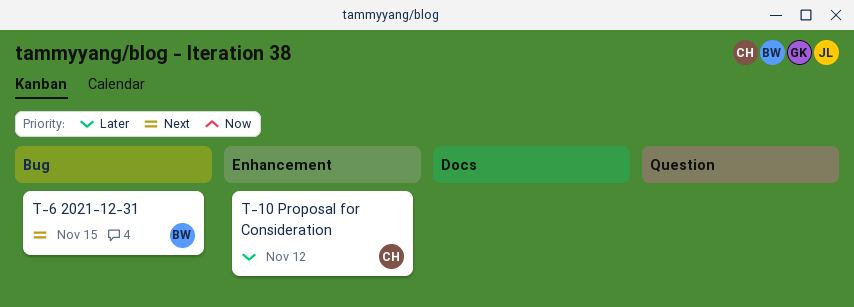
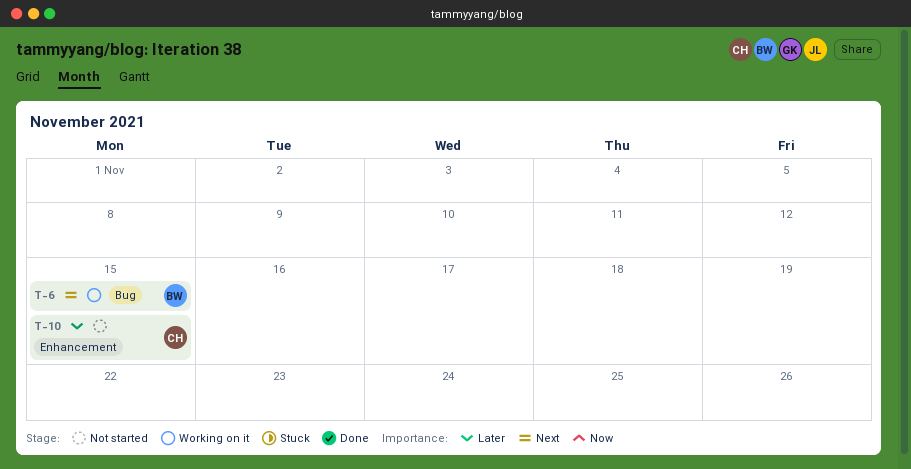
T-10, due: Nov 12 -> Nov 15

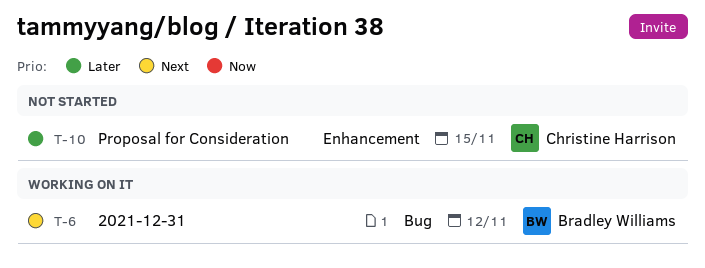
T-6, due: Nov 15 -> Nov 12

